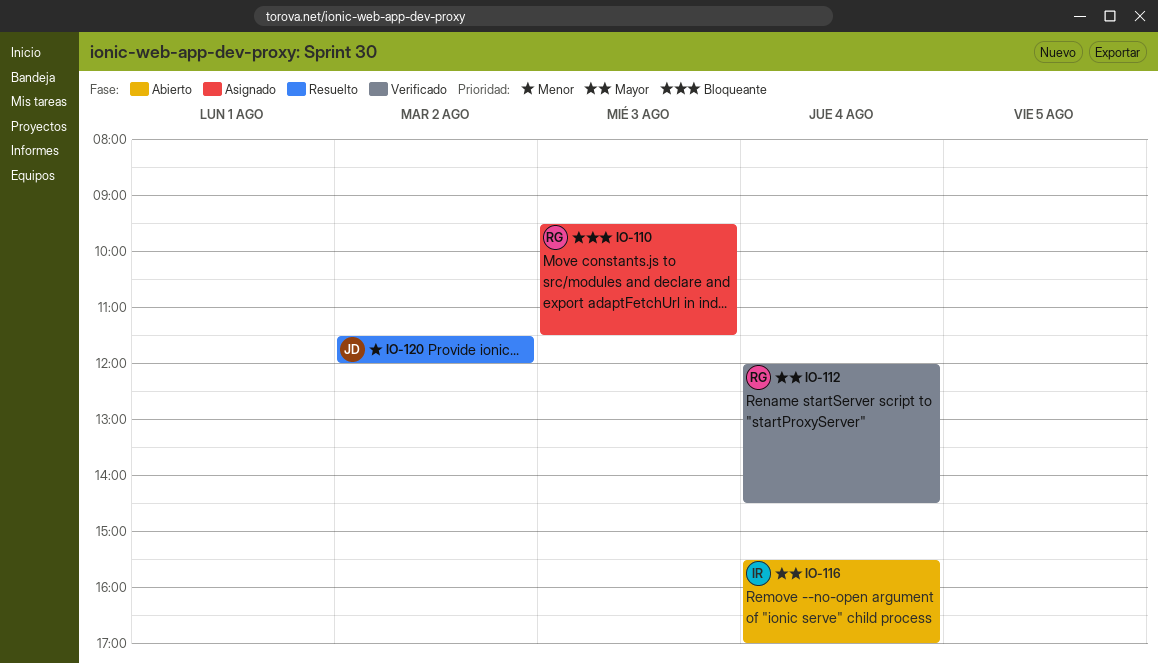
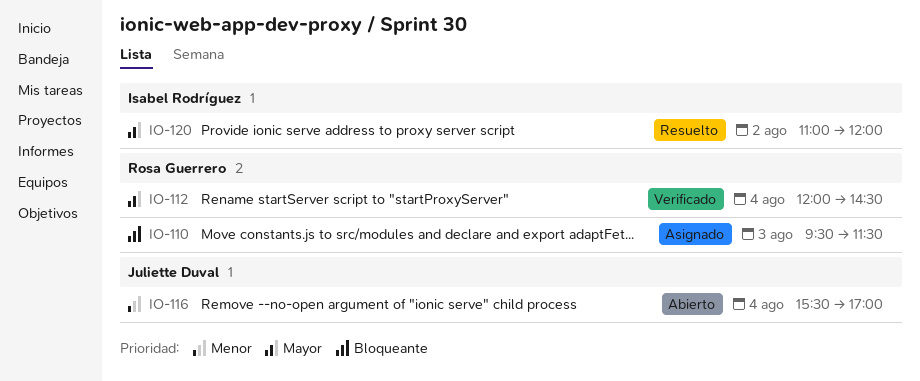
IO-116, owner: Isabel Rodríguez -> Juliette Duval
IO-116, priority: Mayor -> Menor
IO-120, owner: Juliette Duval -> Isabel Rodríguez
IO-120, priority: Menor -> Mayor
IO-120, begins: 11:30 -> 11:00

